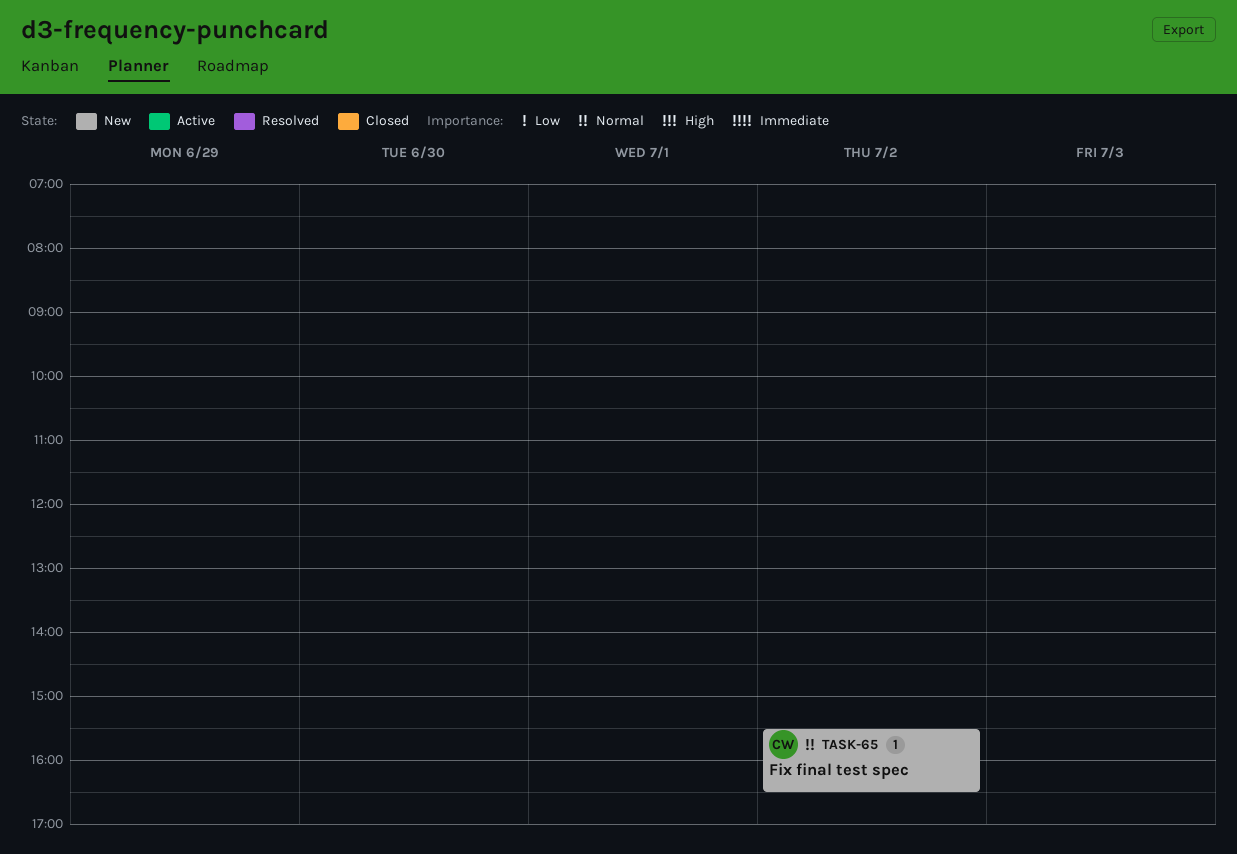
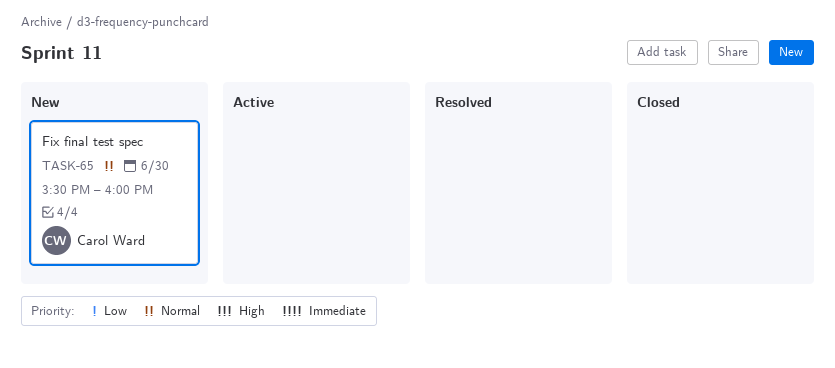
TASK-65, day: Jul 2 -> Jun 30
TASK-65, ends: 16:30 -> 16:00

